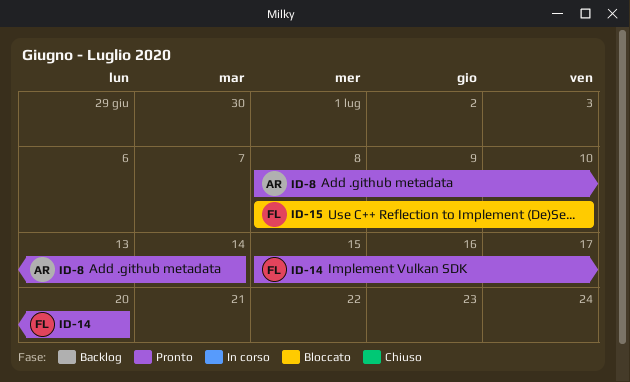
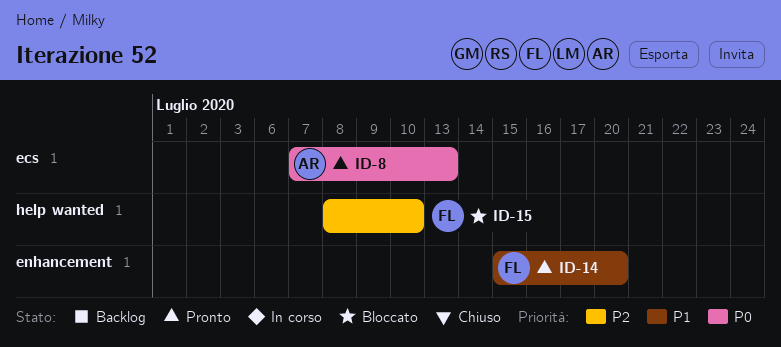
ID-8, start: Jul 8 -> Jul 7
ID-8, due: Jul 14 -> Jul 13

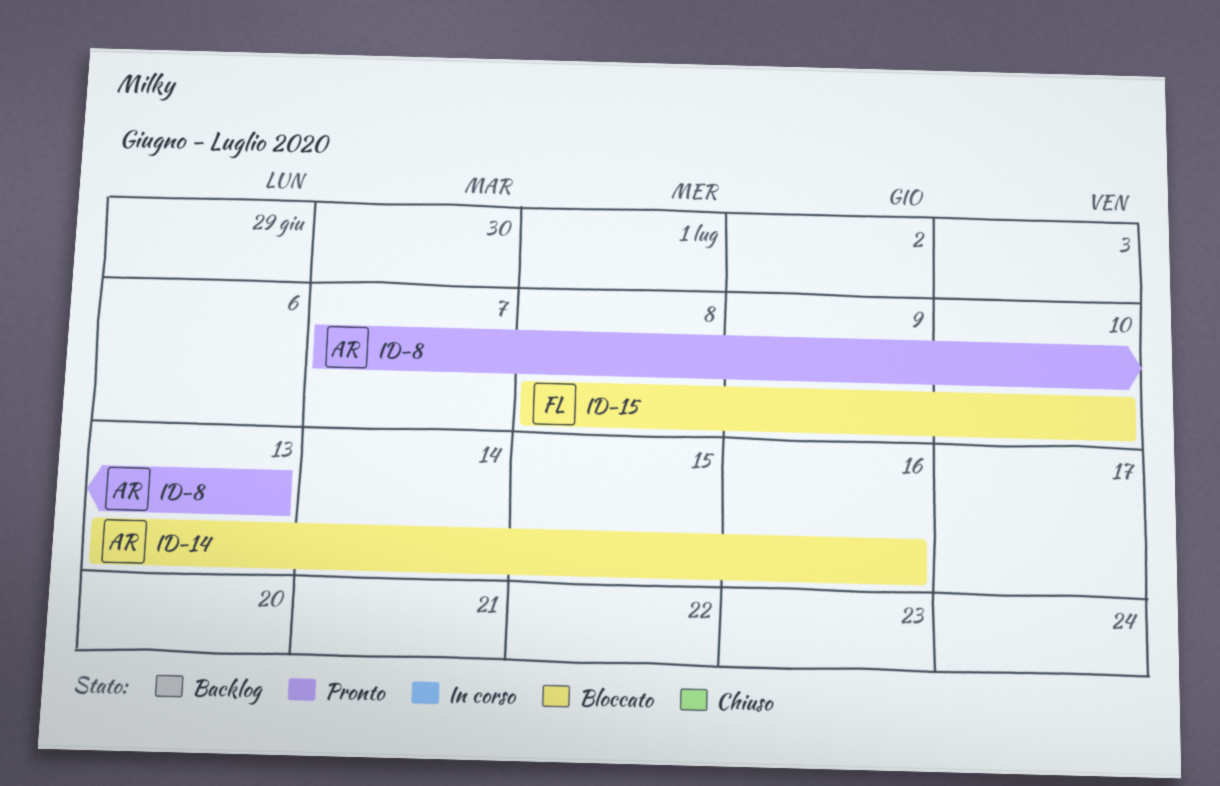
ID-14, status: Pronto -> Bloccato
ID-14, owner: FL -> AR
ID-14, start: Jul 15 -> Jul 13
ID-14, due: Jul 20 -> Jul 16

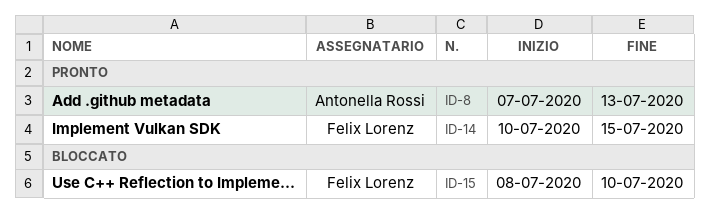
ID-14, status: Bloccato -> Pronto
ID-14, owner: Antonella Rossi -> Felix Lorenz
ID-14, start: Jul 13 -> Jul 10
ID-14, due: Jul 16 -> Jul 15

